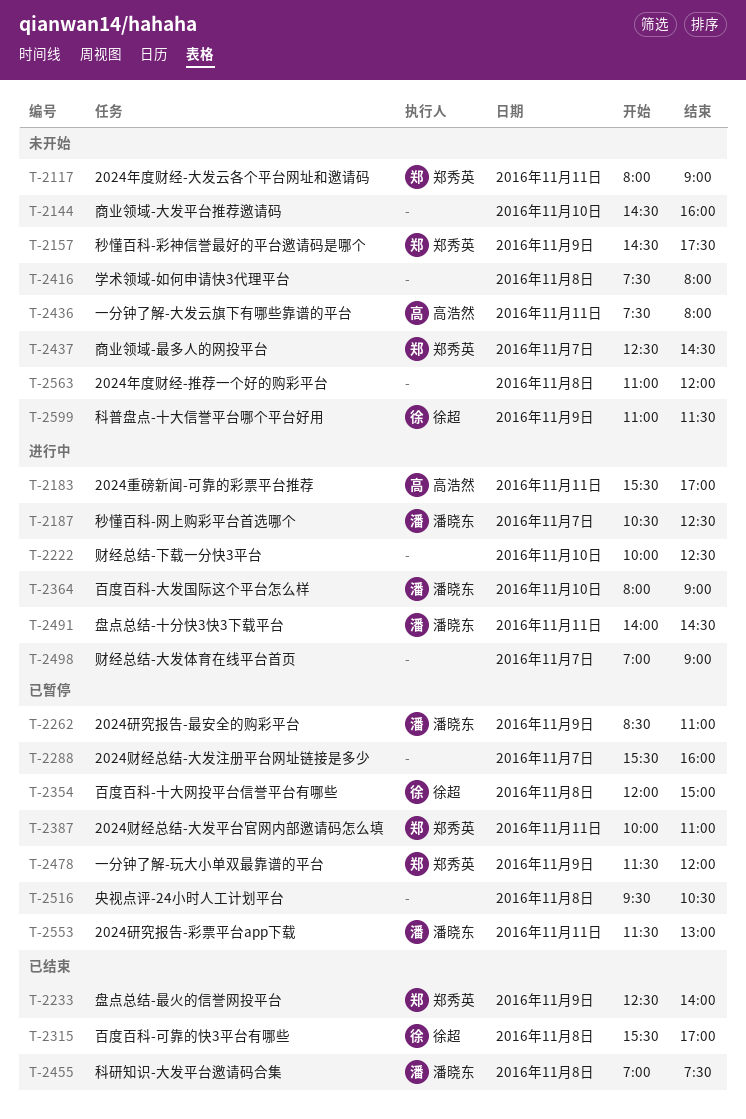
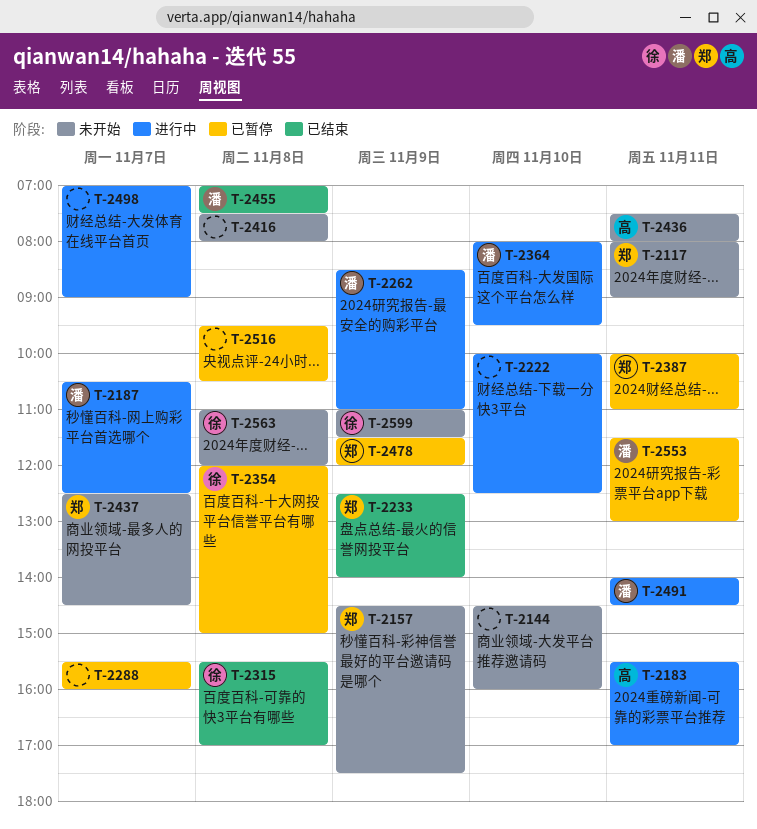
T-2262, status: 已暂停 -> 进行中
T-2364, ends: 09:00 -> 09:30
T-2563, owner: none -> 徐超

